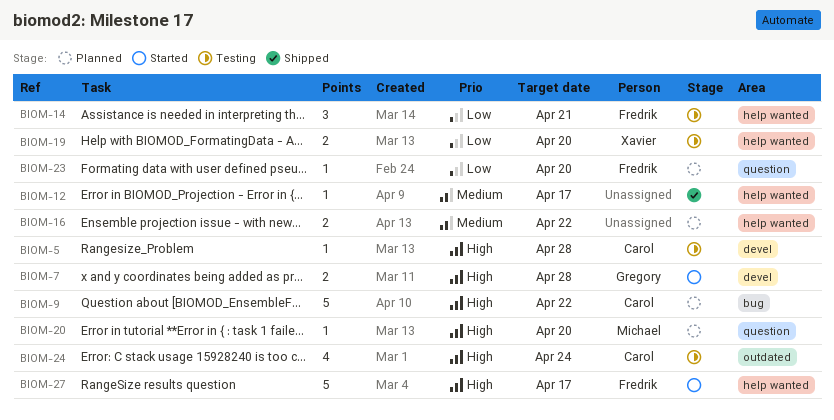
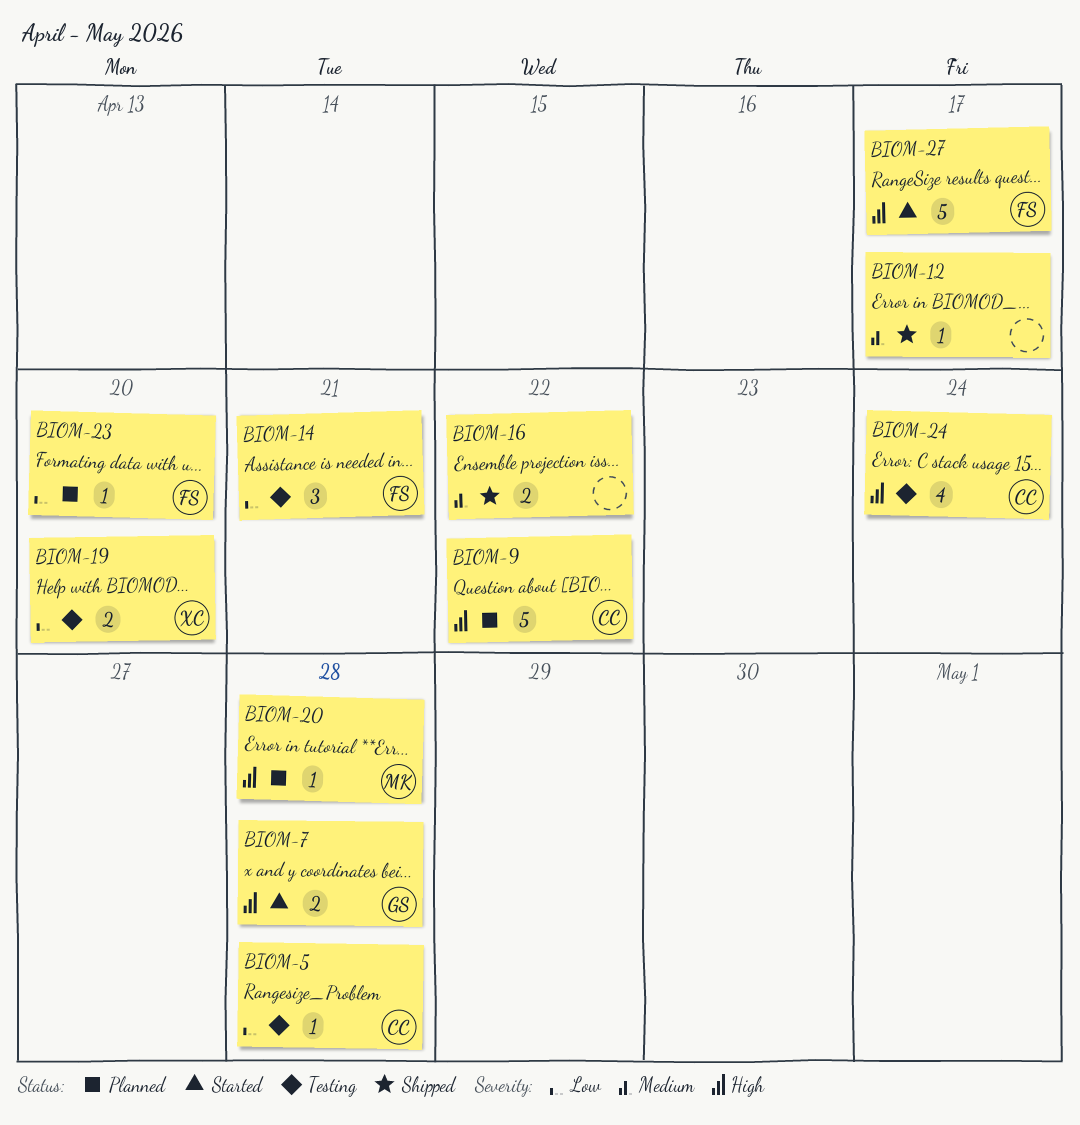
BIOM-5, priority: High -> Low
BIOM-16, status: Planned -> Shipped
BIOM-20, due: Apr 20 -> Apr 28

